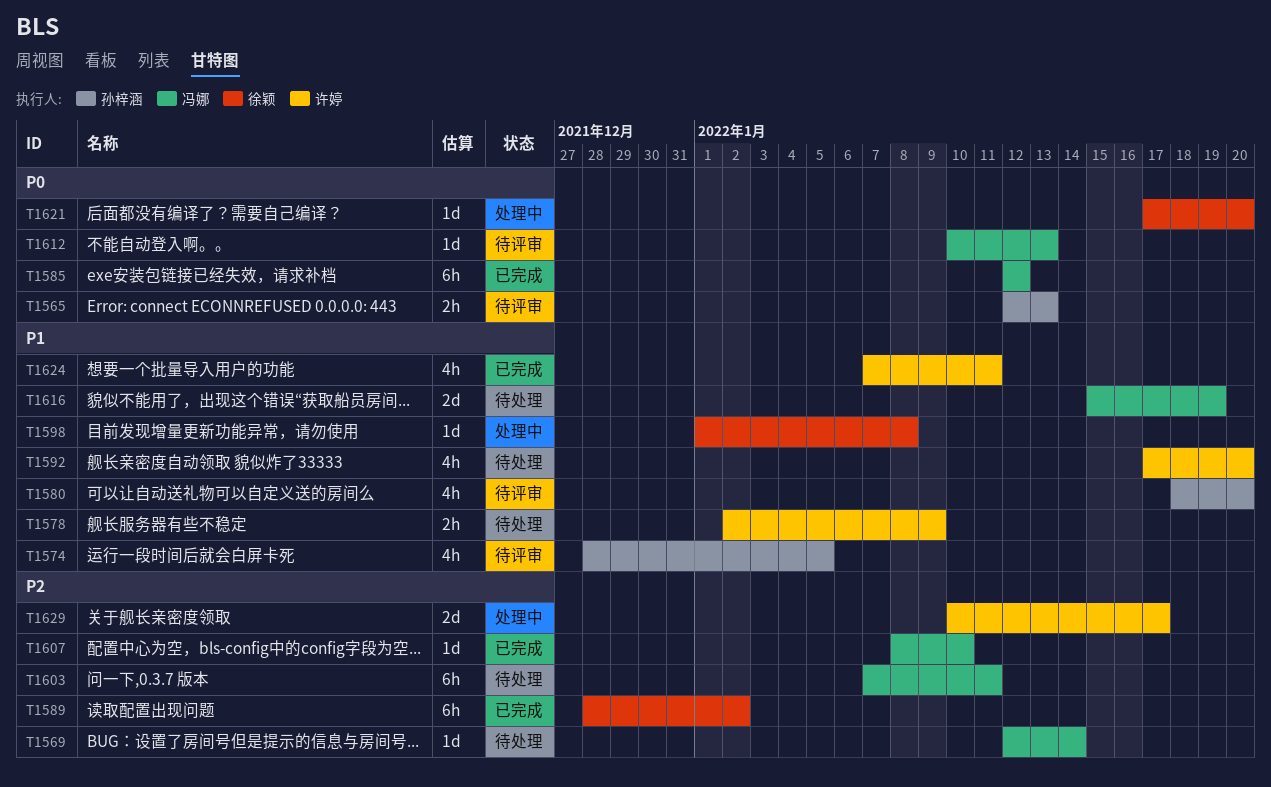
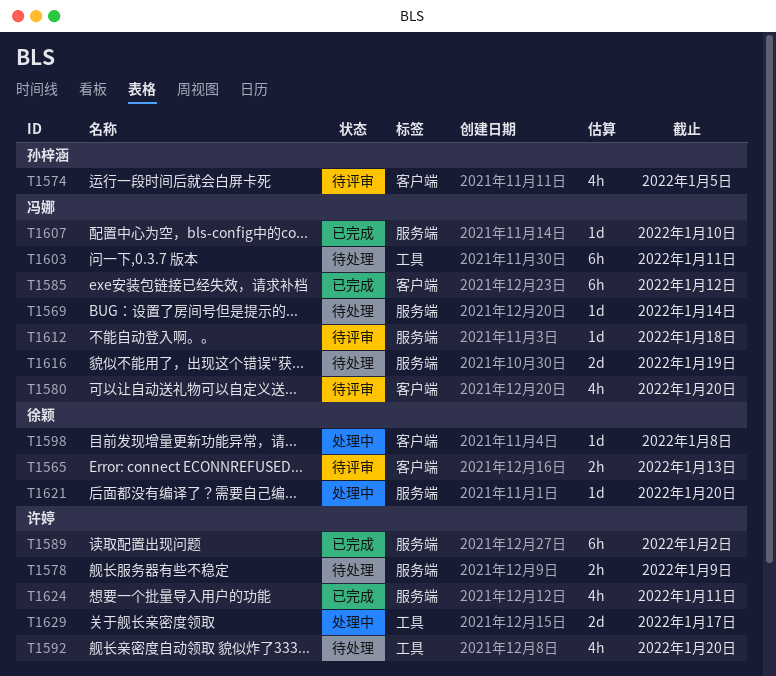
T1565, owner: 孙梓涵 -> 徐颖
T1580, owner: 孙梓涵 -> 冯娜
T1589, owner: 徐颖 -> 许婷
T1612, due: Jan 13 -> Jan 18

